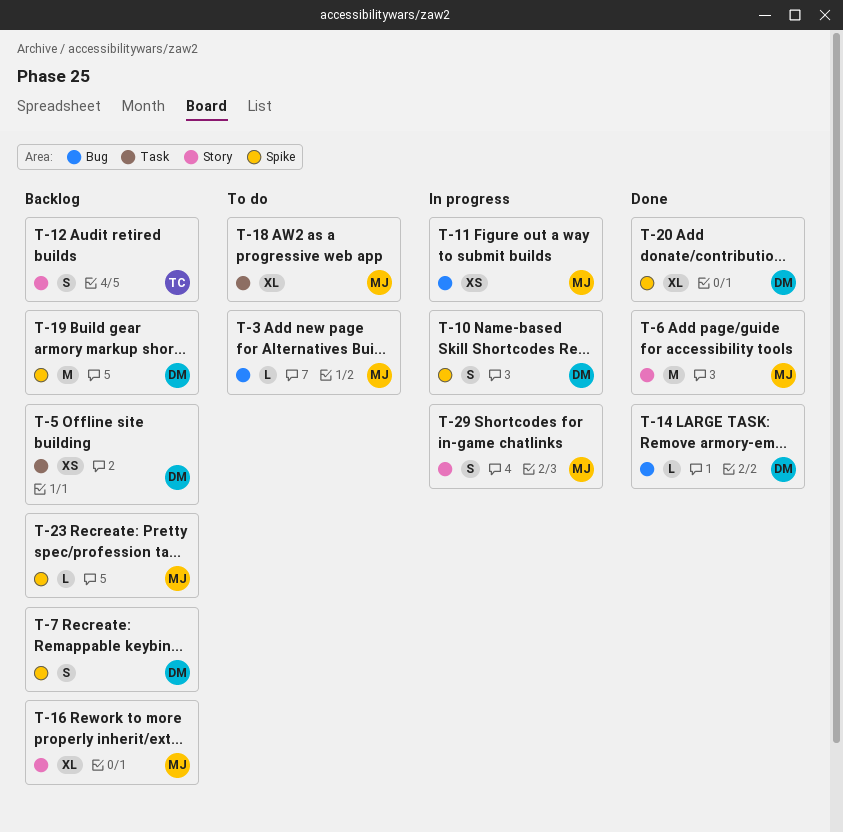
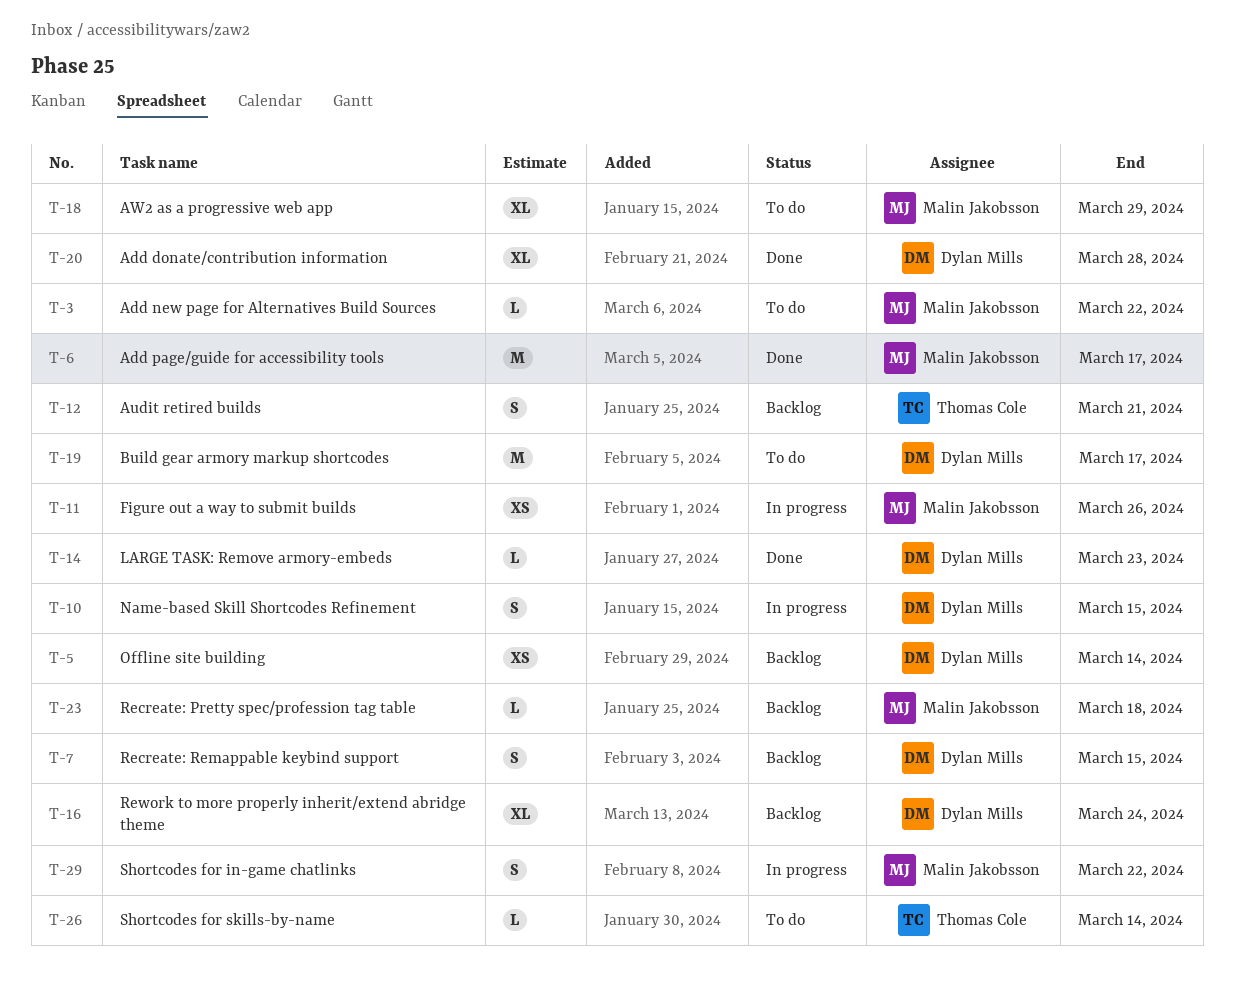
T-16, owner: Malin Jakobsson -> Dylan Mills
T-19, status: Backlog -> To do
T-26: none -> present

